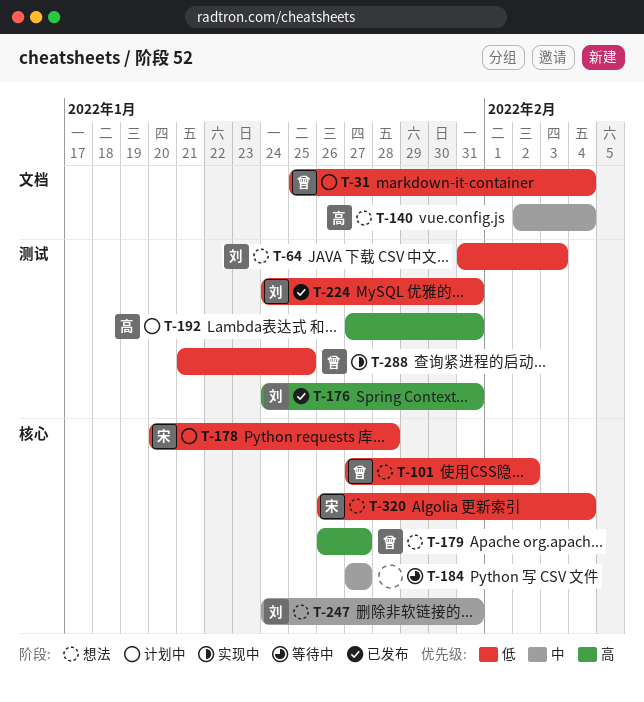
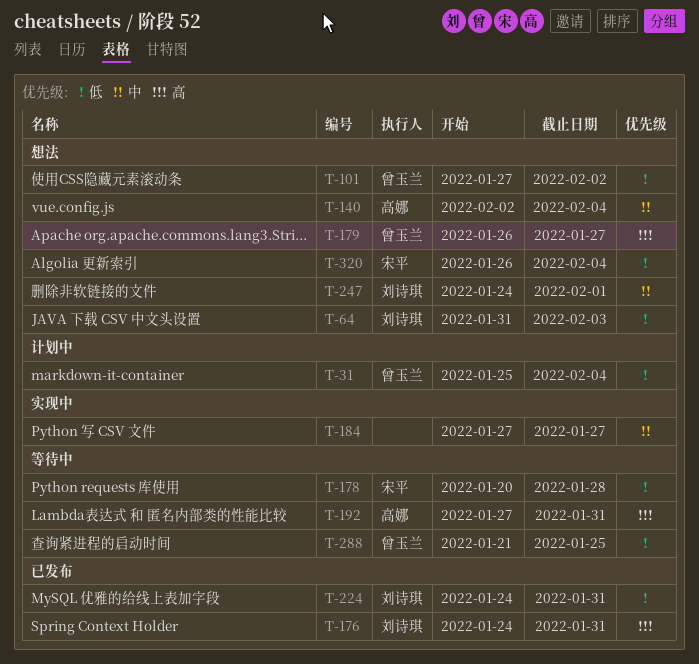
T-178, status: 计划中 -> 等待中
T-184, status: 等待中 -> 实现中
T-192, status: 计划中 -> 等待中
T-247, due: Jan 31 -> Feb 1
T-288, status: 实现中 -> 等待中

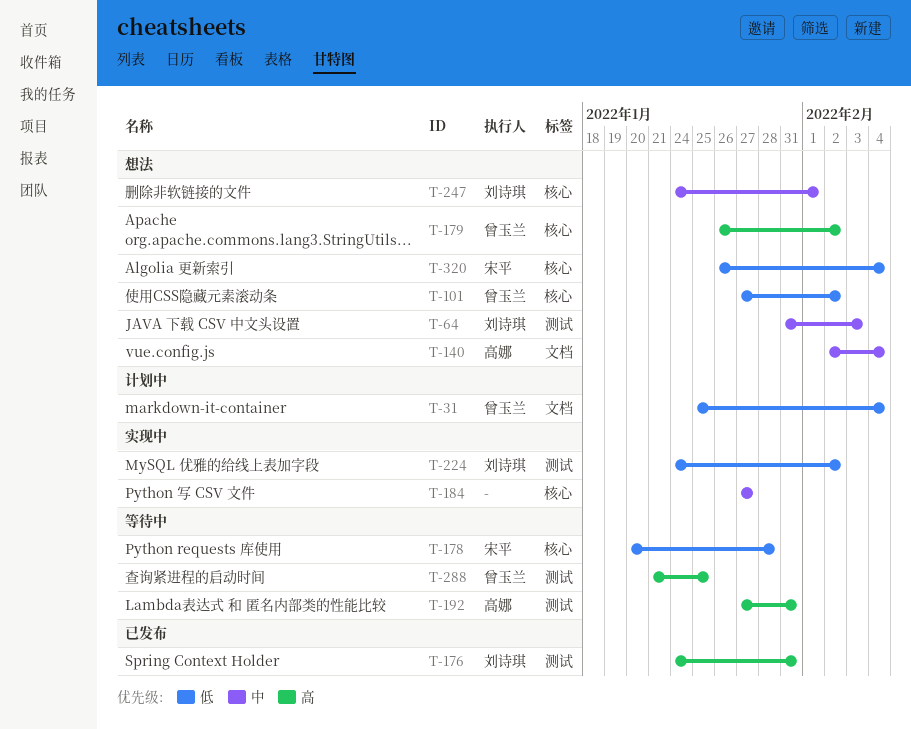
T-64, priority: 低 -> 中
T-179, due: Jan 27 -> Feb 2
T-224, status: 已发布 -> 实现中
T-224, due: Jan 31 -> Feb 2
T-288, priority: 低 -> 高

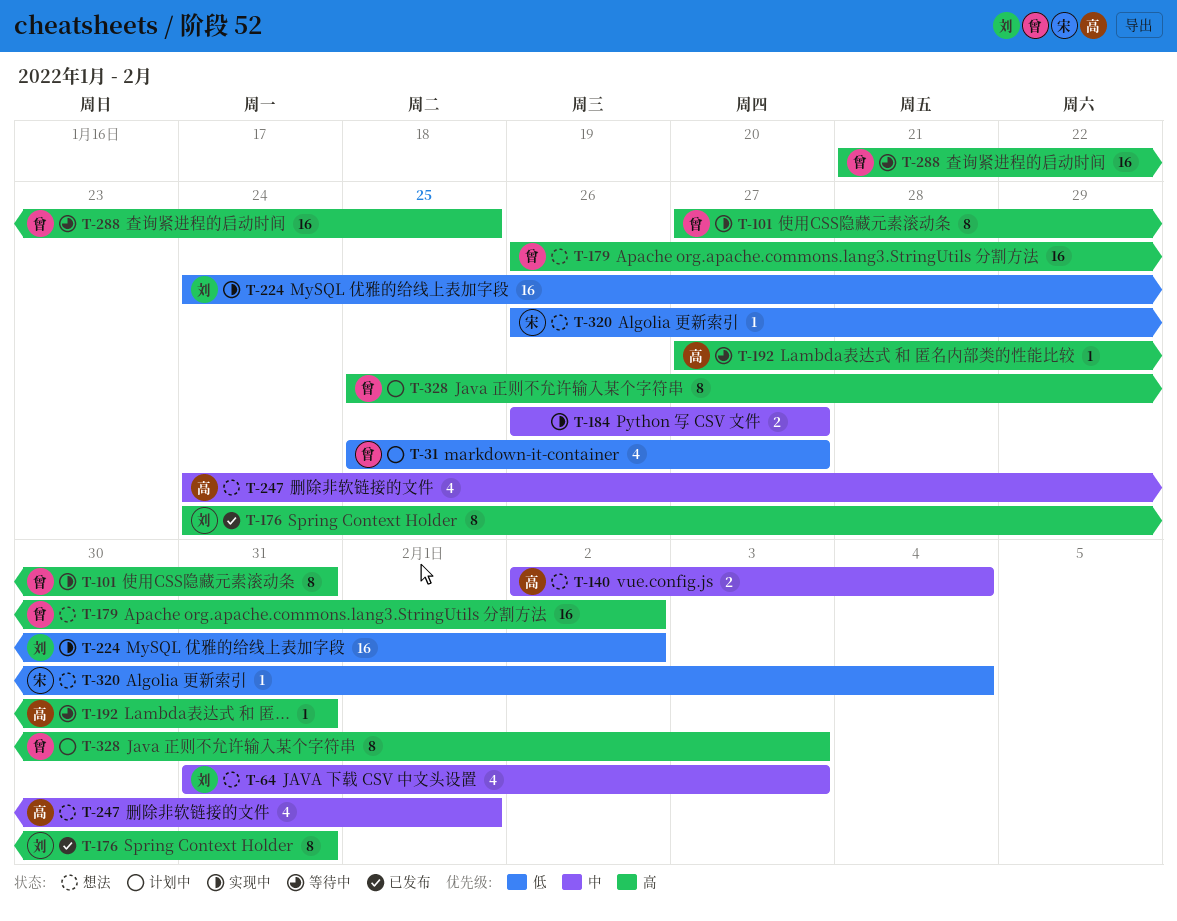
T-31, due: Feb 4 -> Jan 27
T-101, status: 想法 -> 实现中
T-101, priority: 低 -> 高
T-101, due: Feb 2 -> Jan 31
T-178: present -> none
T-184, start: Jan 27 -> Jan 26
T-247, owner: 刘诗琪 -> 高娜
T-328: none -> present

